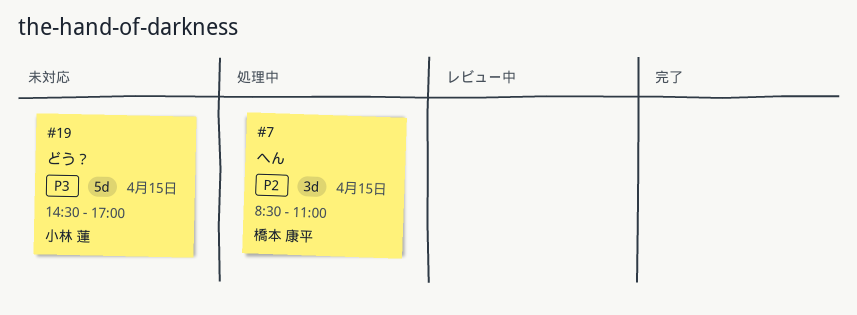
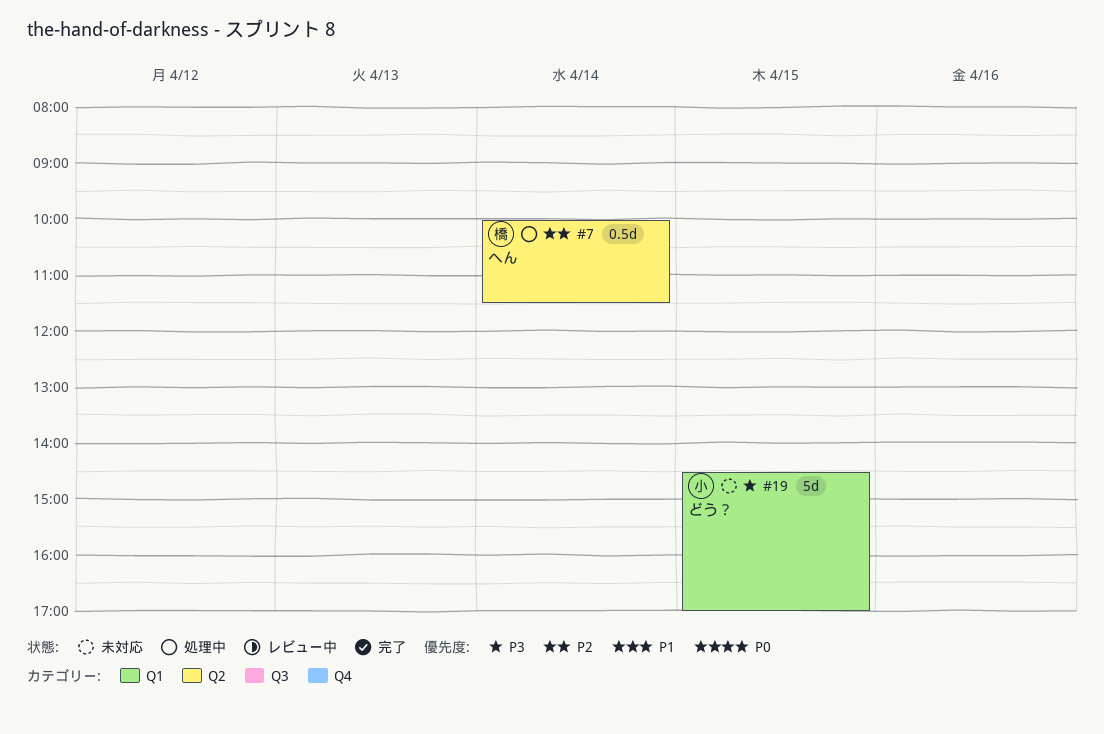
#7, estimate: 3d -> 0.5d
#7, day: Apr 15 -> Apr 14
#7, begins: 08:30 -> 10:00
#7, ends: 11:00 -> 11:30

